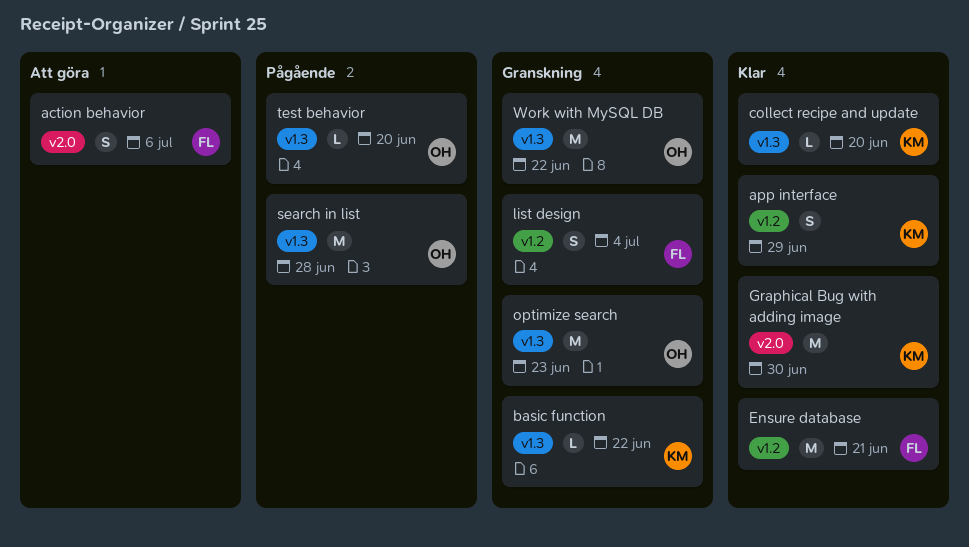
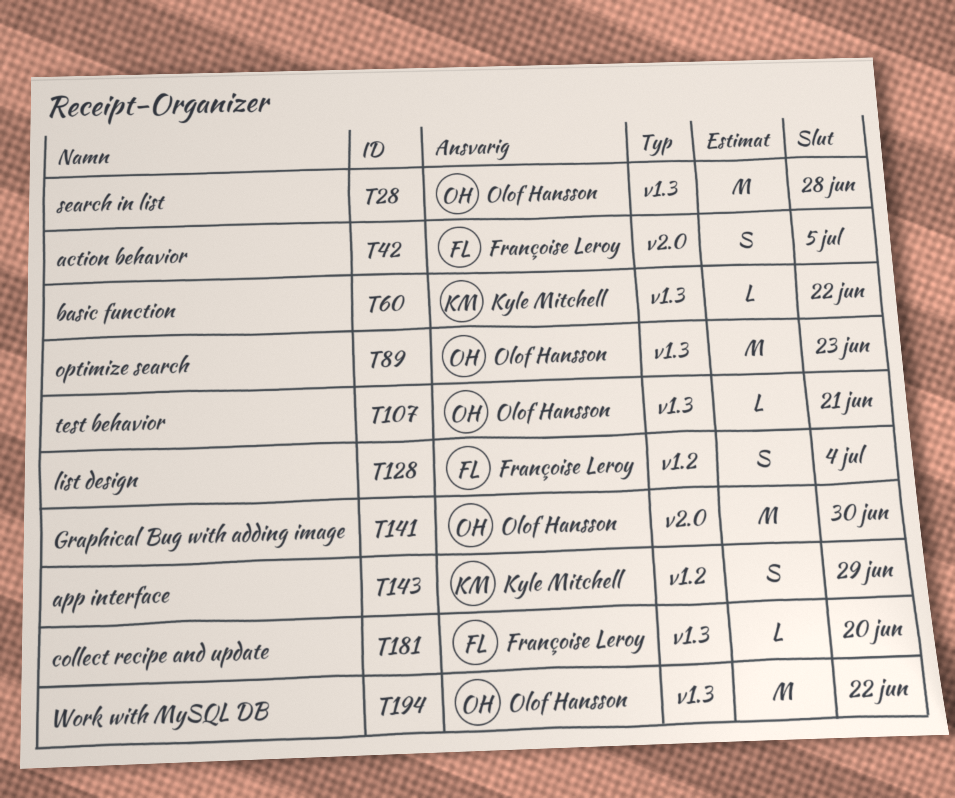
action behavior, due: Jul 6 -> Jul 5
collect recipe and update, owner: Kyle Mitchell -> Françoise Leroy
Ensure database: present -> none
Graphical Bug with adding image, owner: Kyle Mitchell -> Olof Hansson
test behavior, due: Jun 20 -> Jun 21

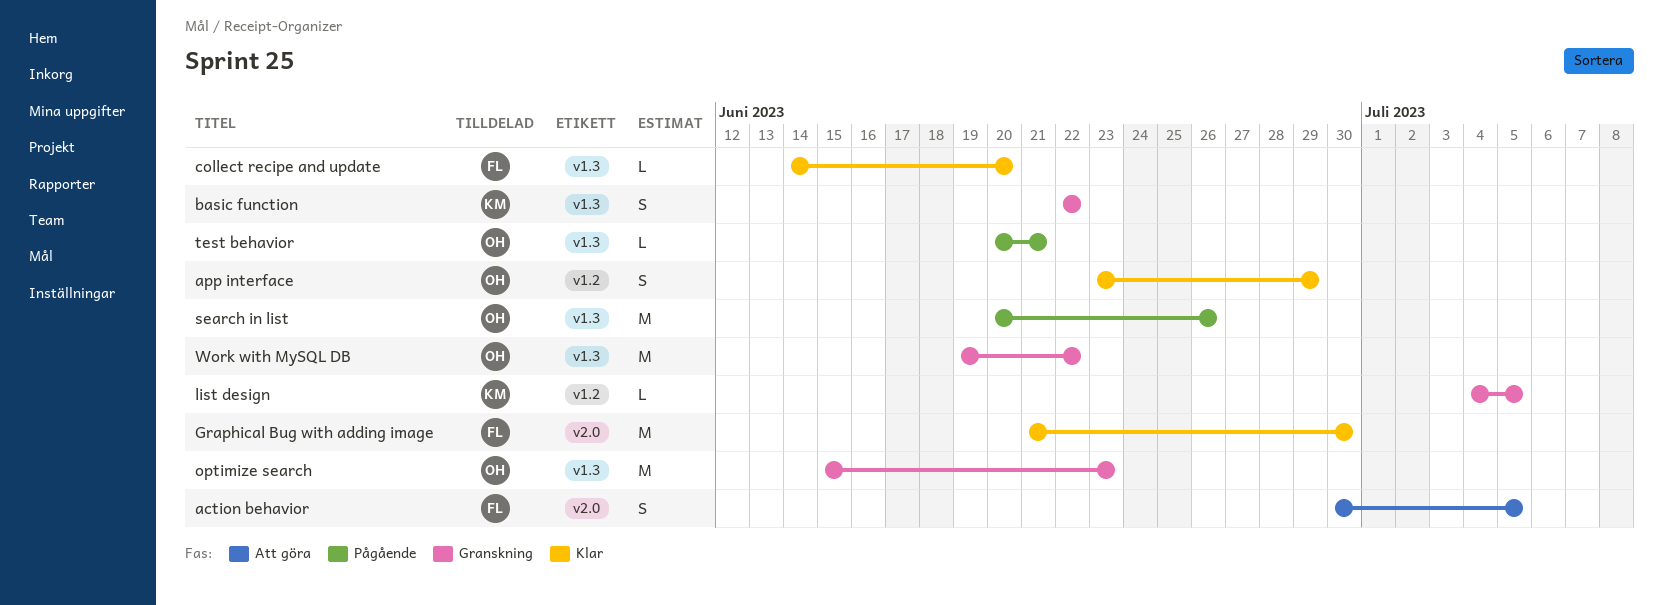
app interface, owner: Kyle Mitchell -> Olof Hansson
basic function, estimate: L -> S
Graphical Bug with adding image, owner: Olof Hansson -> Françoise Leroy
list design, owner: Françoise Leroy -> Kyle Mitchell
list design, estimate: S -> L
list design, due: Jul 4 -> Jul 5
search in list, due: Jun 28 -> Jun 26

